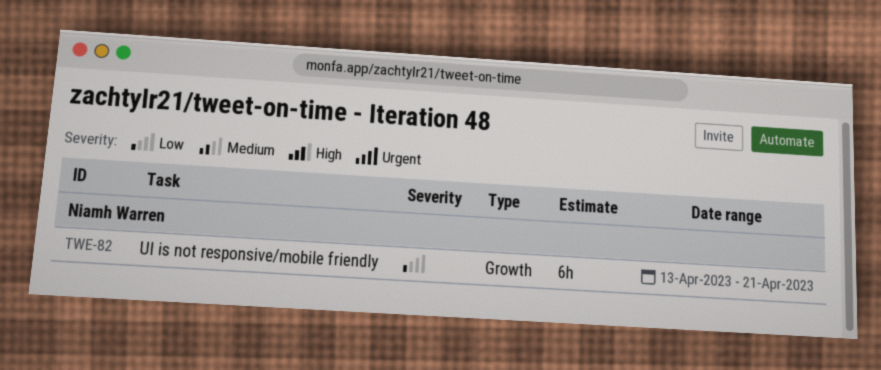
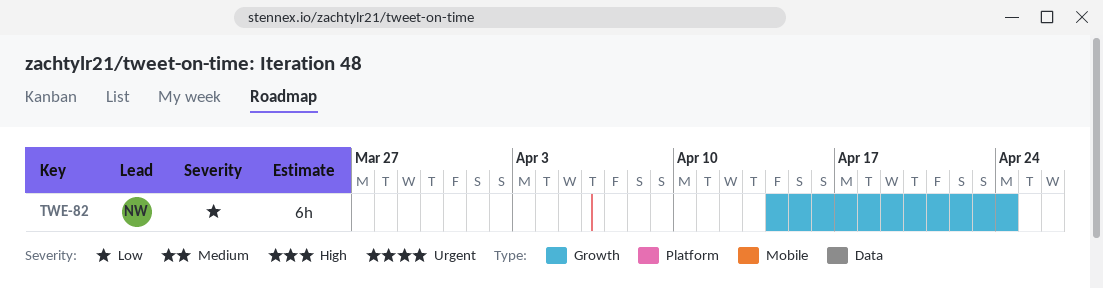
TWE-82, start: Apr 13 -> Apr 14
TWE-82, due: Apr 21 -> Apr 24

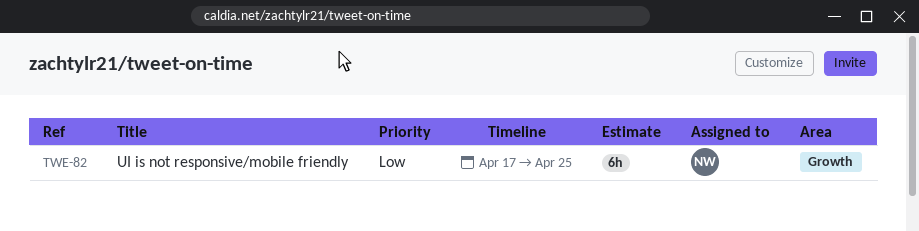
TWE-82, start: Apr 14 -> Apr 17
TWE-82, due: Apr 24 -> Apr 25

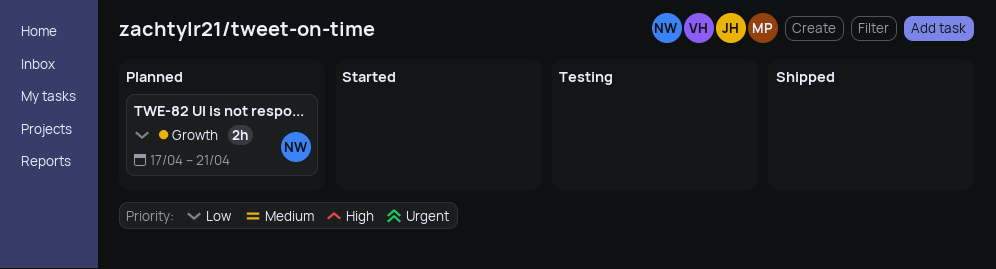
TWE-82, estimate: 6h -> 2h
TWE-82, due: Apr 25 -> Apr 21

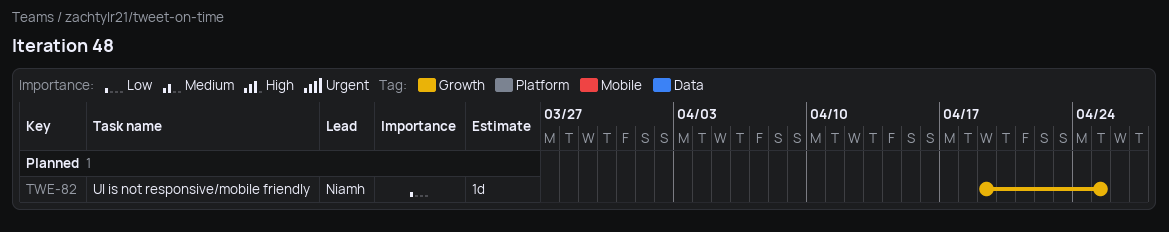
TWE-82, estimate: 2h -> 1d
TWE-82, start: Apr 17 -> Apr 19
TWE-82, due: Apr 21 -> Apr 25

